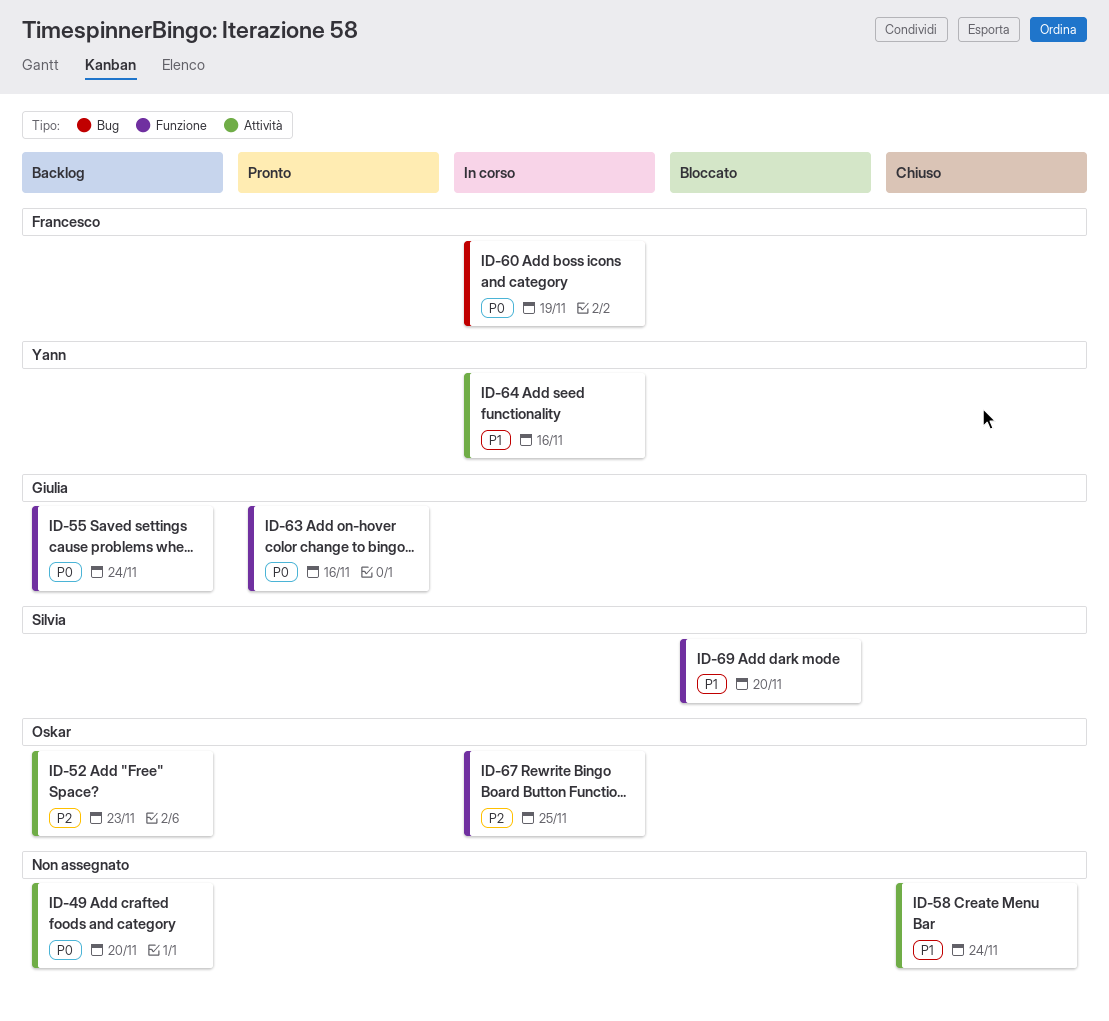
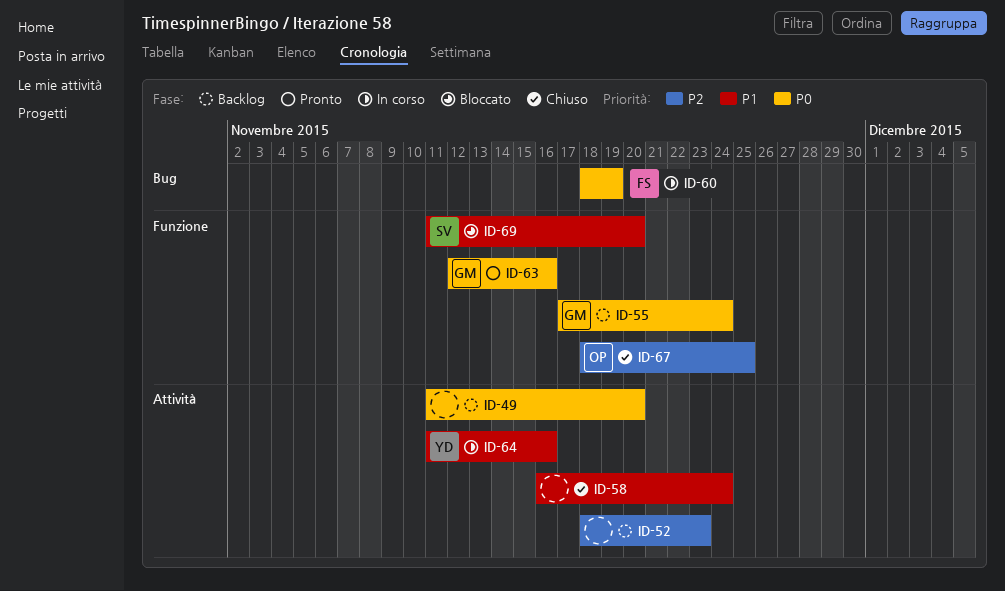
ID-52, owner: Oskar -> none
ID-67, status: In corso -> Chiuso

